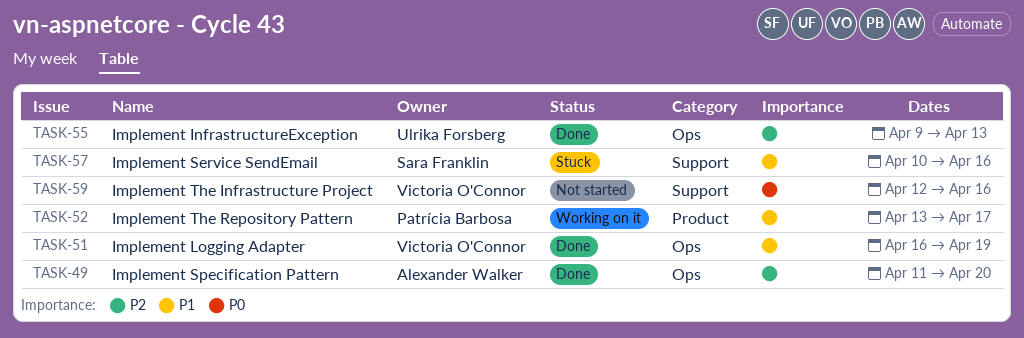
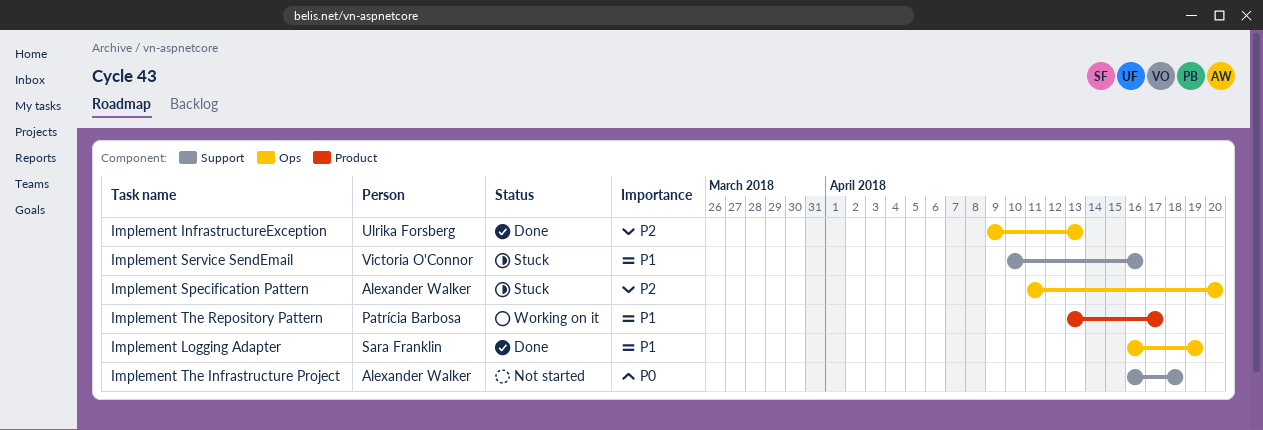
Implement Logging Adapter, owner: Victoria O'Connor -> Sara Franklin
Implement Service SendEmail, owner: Sara Franklin -> Victoria O'Connor
Implement Specification Pattern, status: Done -> Stuck
Implement The Infrastructure Project, owner: Victoria O'Connor -> Alexander Walker
Implement The Infrastructure Project, start: Apr 12 -> Apr 16
Implement The Infrastructure Project, due: Apr 16 -> Apr 18

